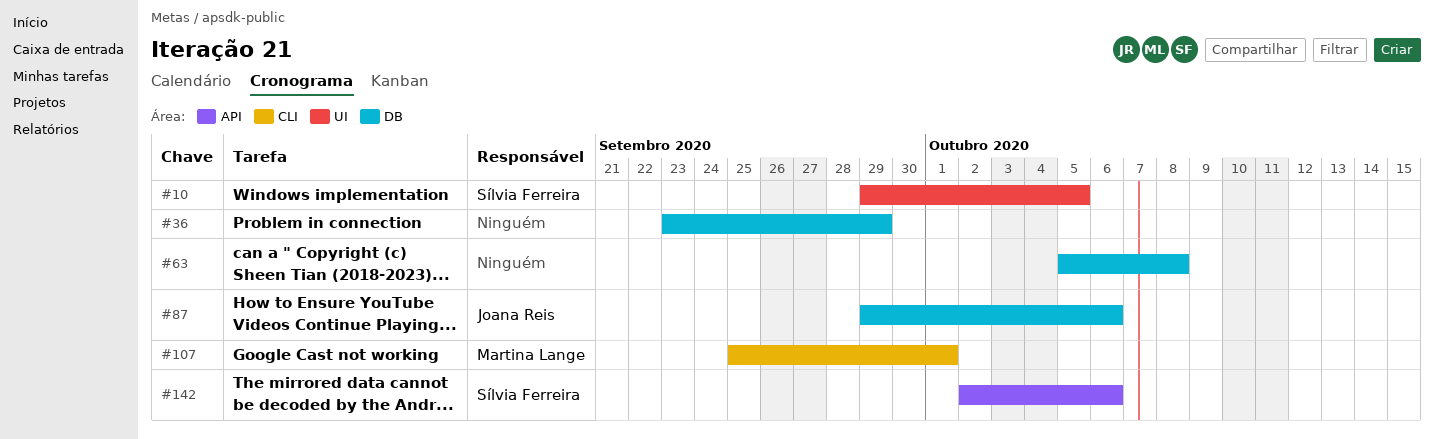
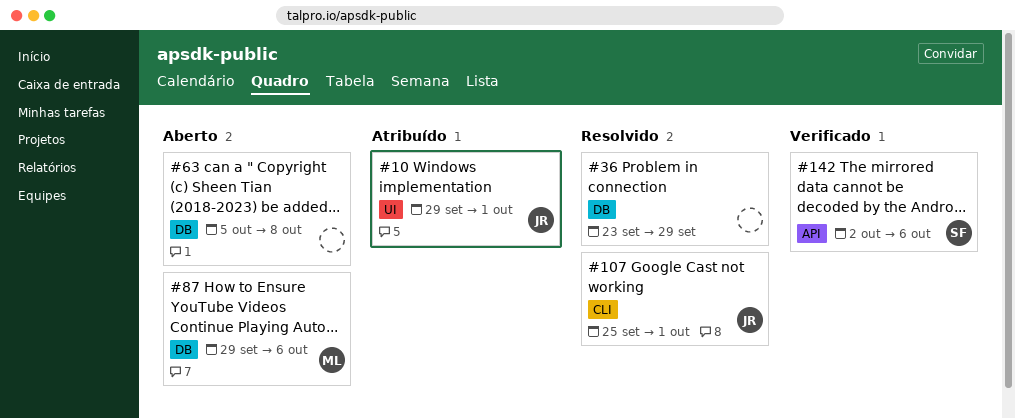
#10, owner: Sílvia Ferreira -> Joana Reis
#10, due: Oct 5 -> Oct 1
#87, owner: Joana Reis -> Martina Lange
#107, owner: Martina Lange -> Joana Reis

